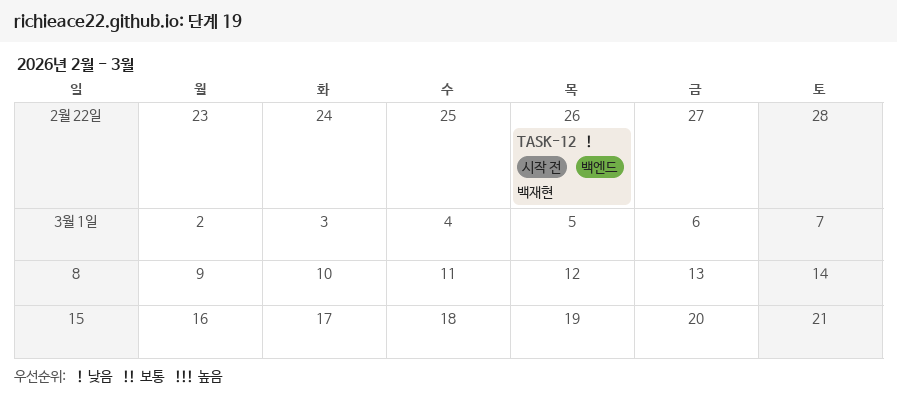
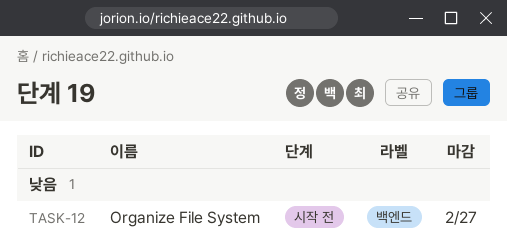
TASK-12, due: Feb 26 -> Feb 27

